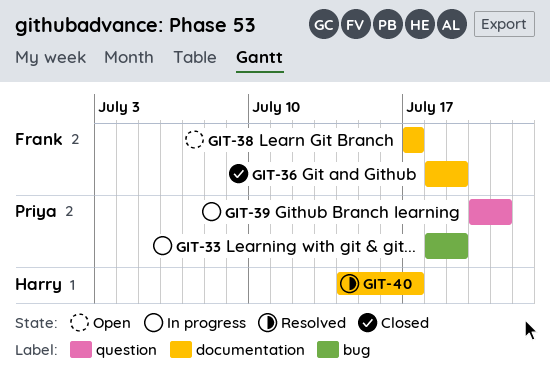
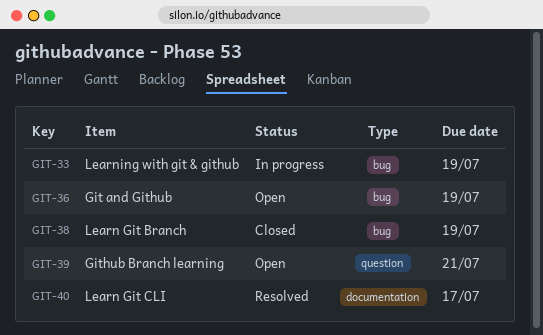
GIT-36, status: Closed -> Open
GIT-36, label: documentation -> bug
GIT-38, status: Open -> Closed
GIT-38, label: documentation -> bug
GIT-38, due: Jul 17 -> Jul 19
GIT-39, status: In progress -> Open

